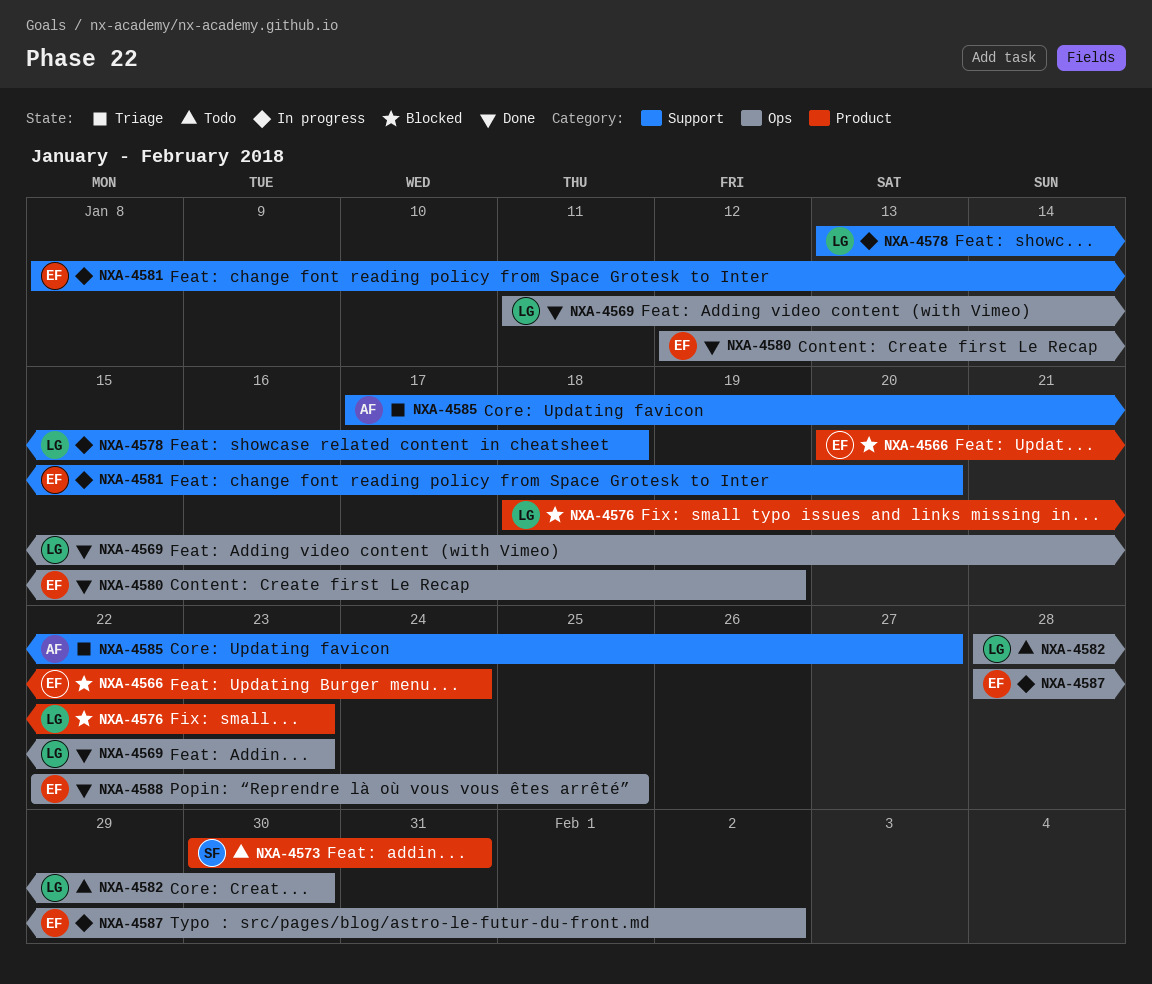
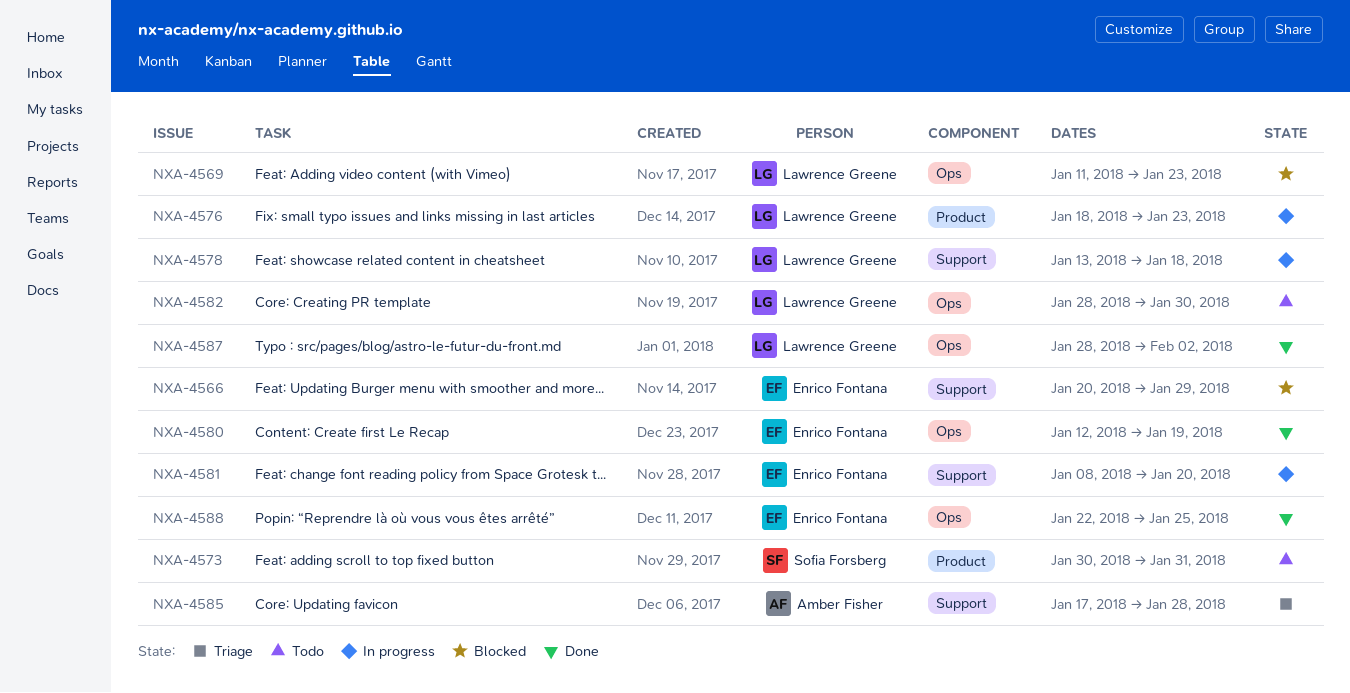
NXA-4566, label: Product -> Support
NXA-4566, due: Jan 24 -> Jan 29
NXA-4569, status: Done -> Blocked
NXA-4576, status: Blocked -> In progress
NXA-4585, due: Jan 27 -> Jan 28
NXA-4587, status: In progress -> Done
NXA-4587, owner: Enrico Fontana -> Lawrence Greene

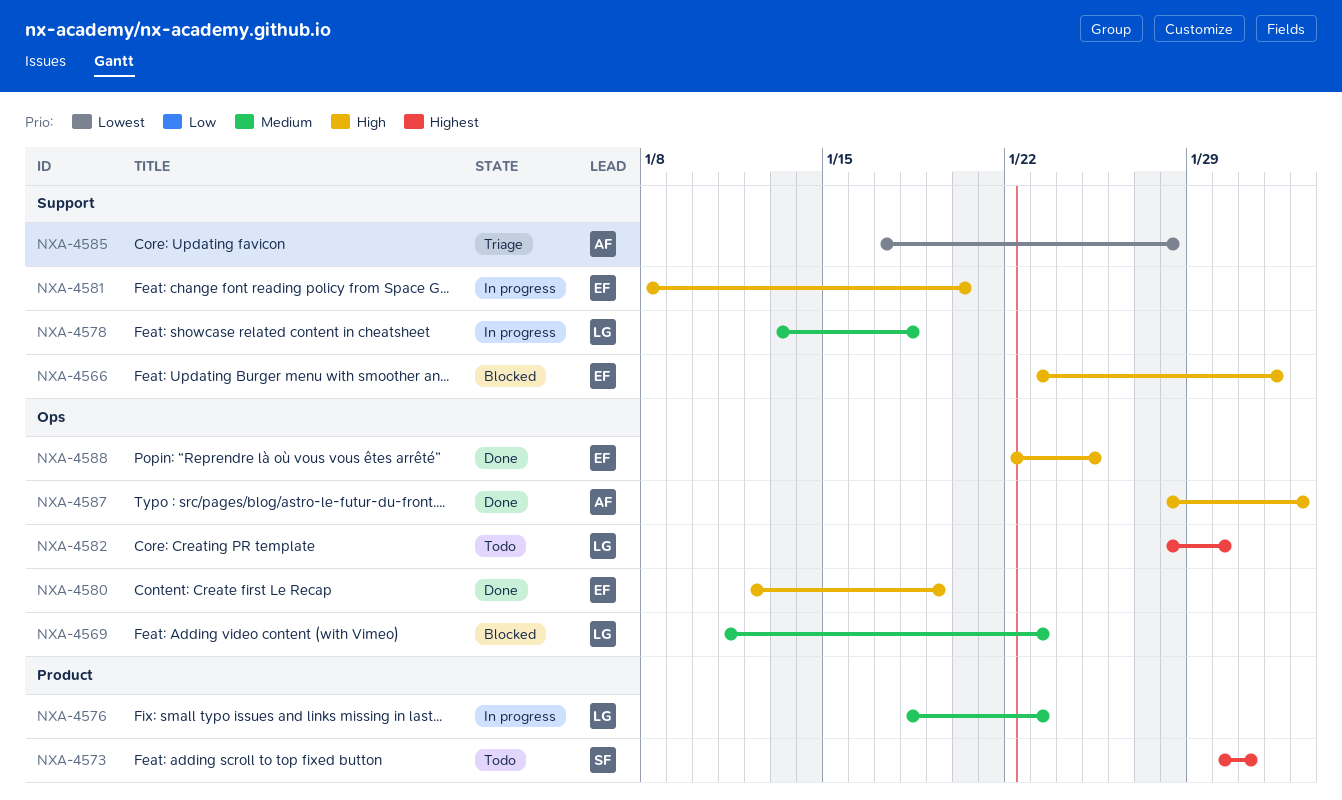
NXA-4566, start: Jan 20 -> Jan 23
NXA-4566, due: Jan 29 -> Feb 1
NXA-4587, owner: Lawrence Greene -> Amber Fisher

